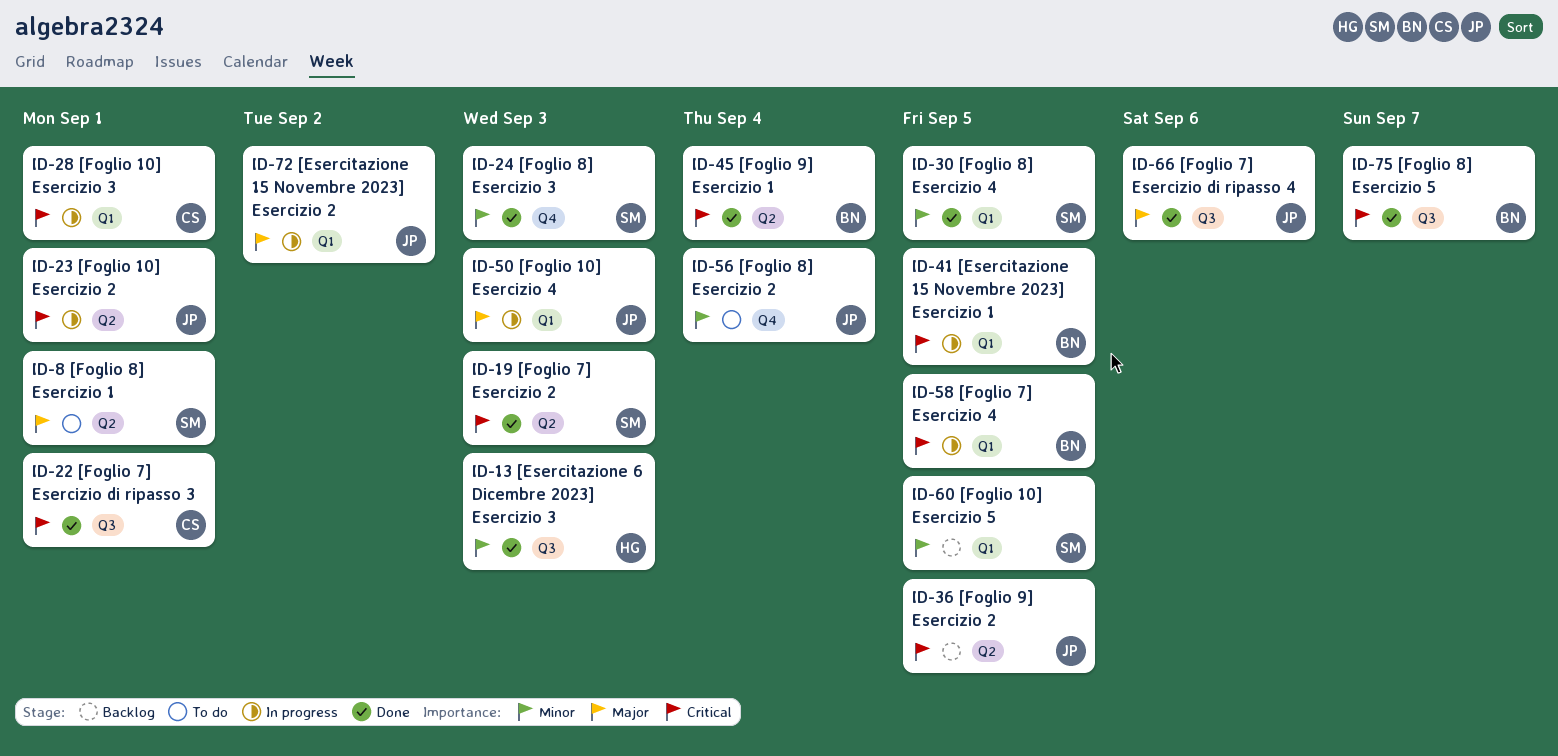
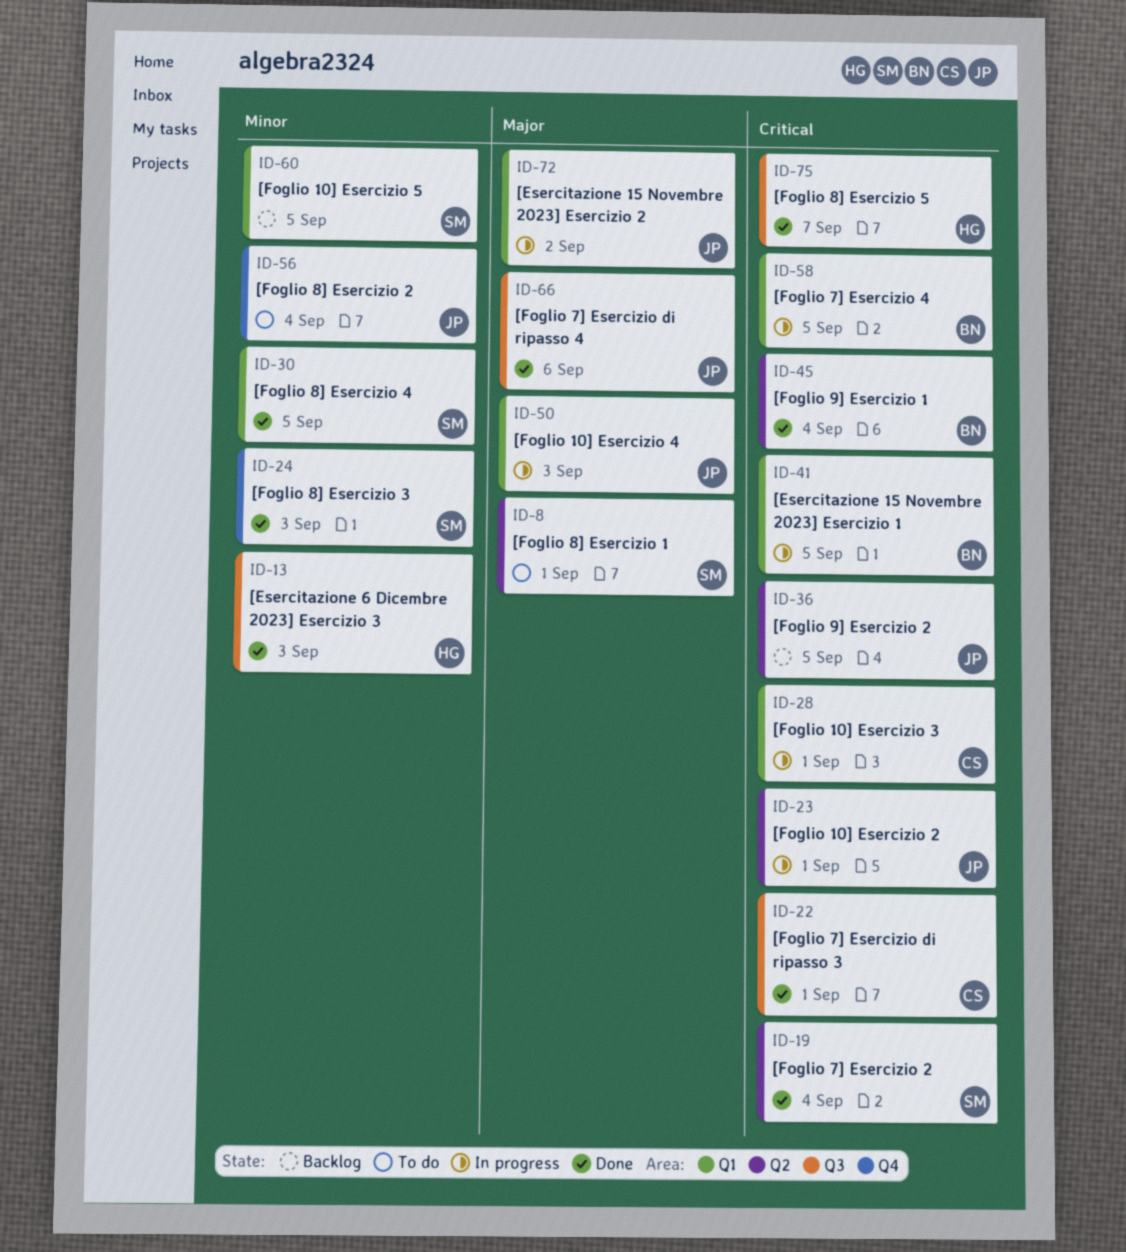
ID-19, due: Sep 3 -> Sep 4
ID-75, owner: BN -> HG

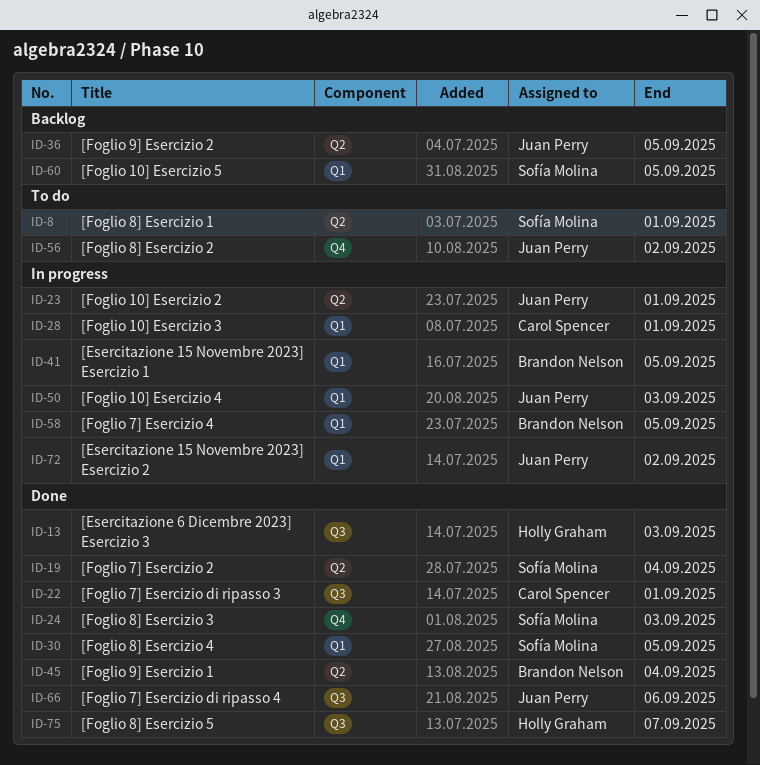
ID-56, due: Sep 4 -> Sep 2

